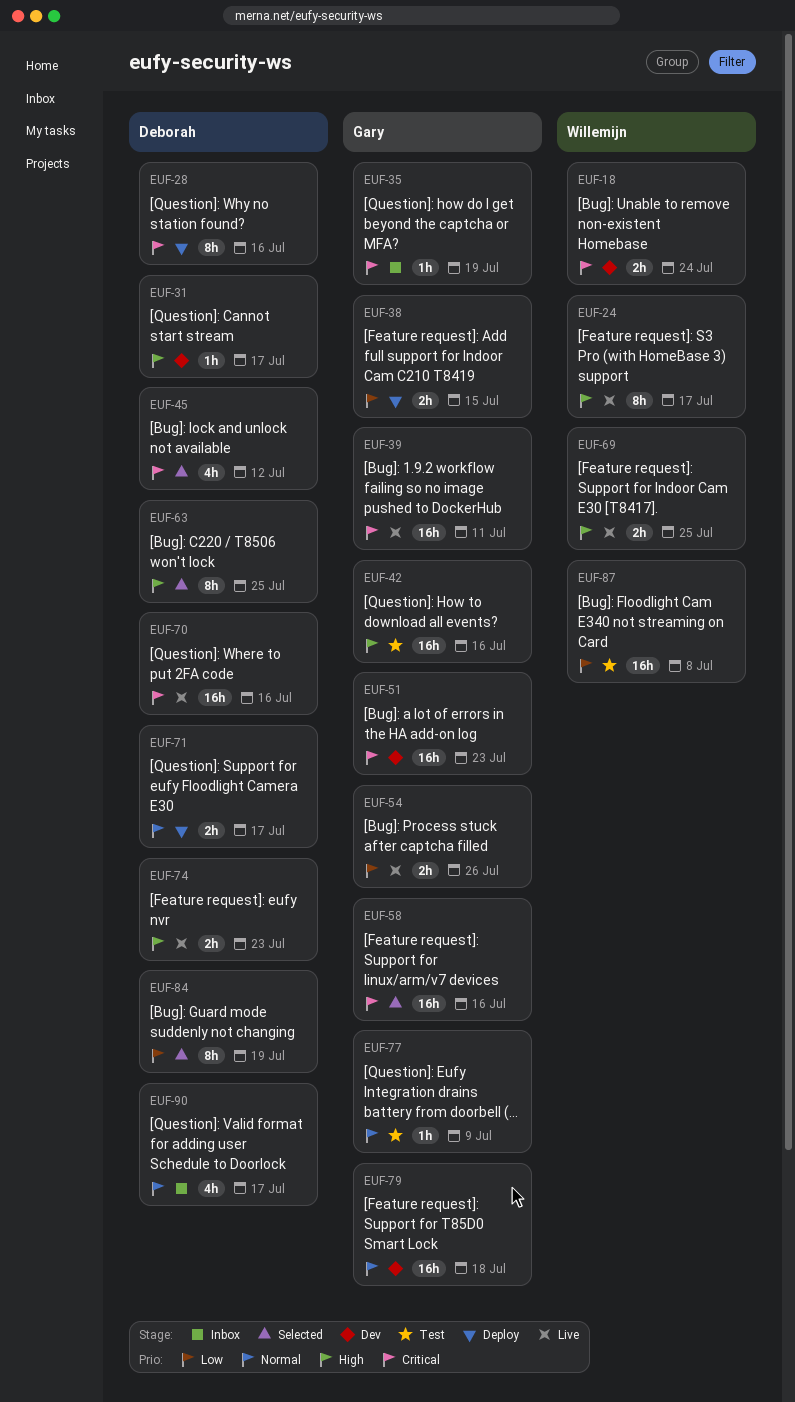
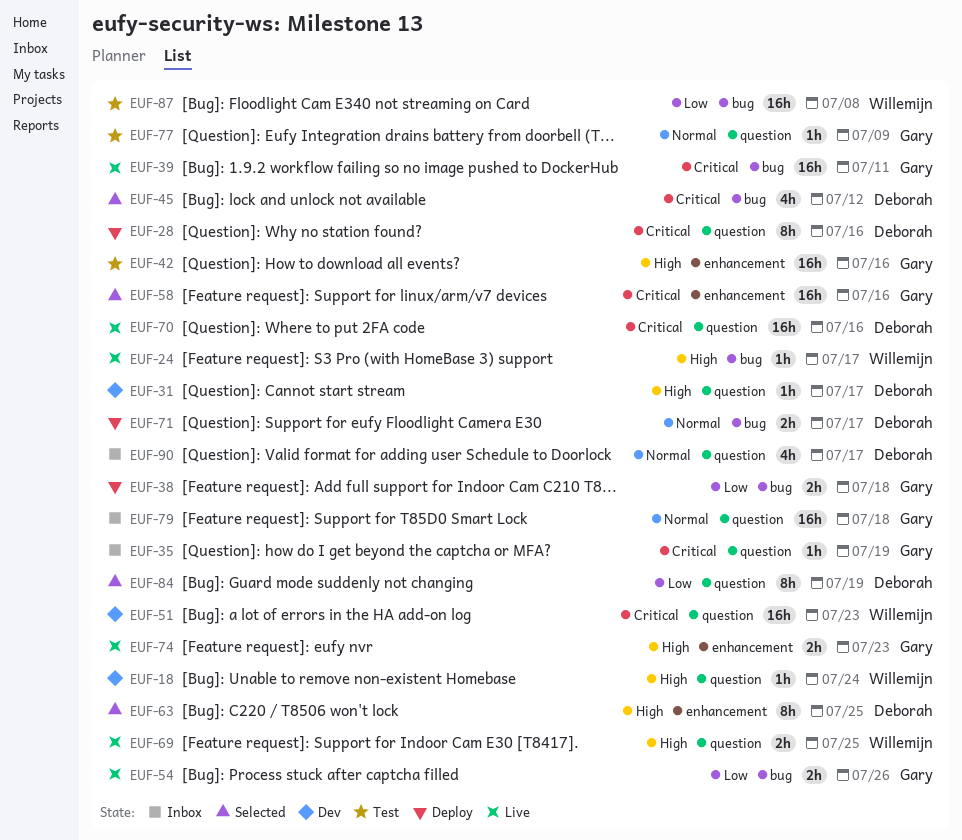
EUF-18, priority: Critical -> High
EUF-18, estimate: 2h -> 1h
EUF-24, estimate: 8h -> 1h
EUF-38, due: Jul 15 -> Jul 18
EUF-51, owner: Gary -> Willemijn
EUF-74, owner: Deborah -> Gary
EUF-79, status: Dev -> Inbox

